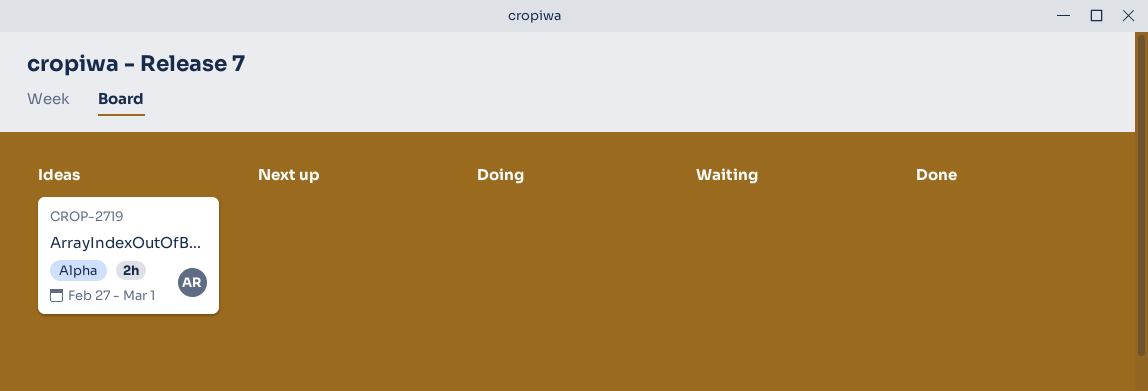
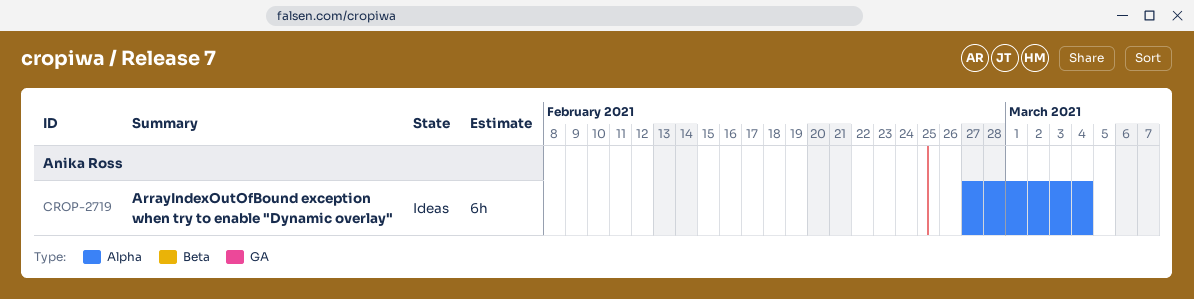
CROP-2719, estimate: 2h -> 6h
CROP-2719, due: Mar 1 -> Mar 4

